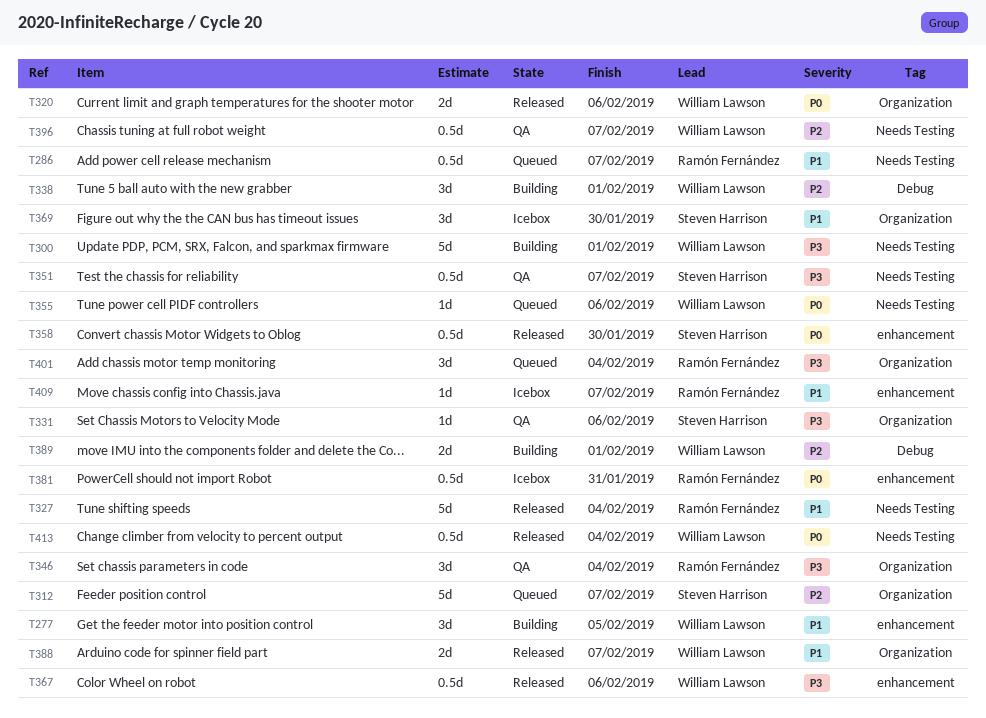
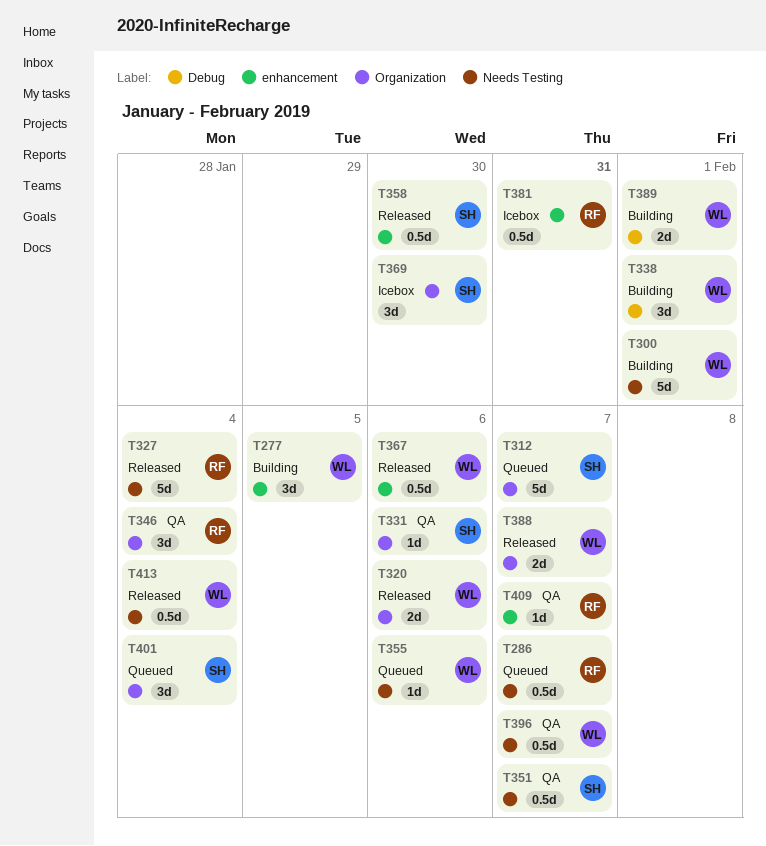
T401, owner: Ramón Fernández -> Steven Harrison
T409, status: Icebox -> QA

